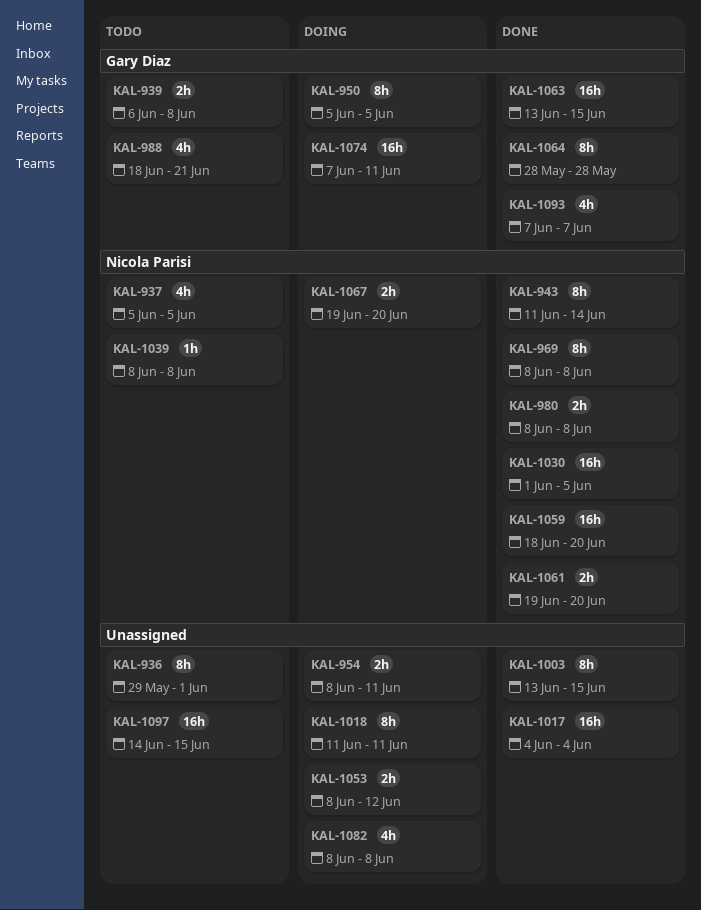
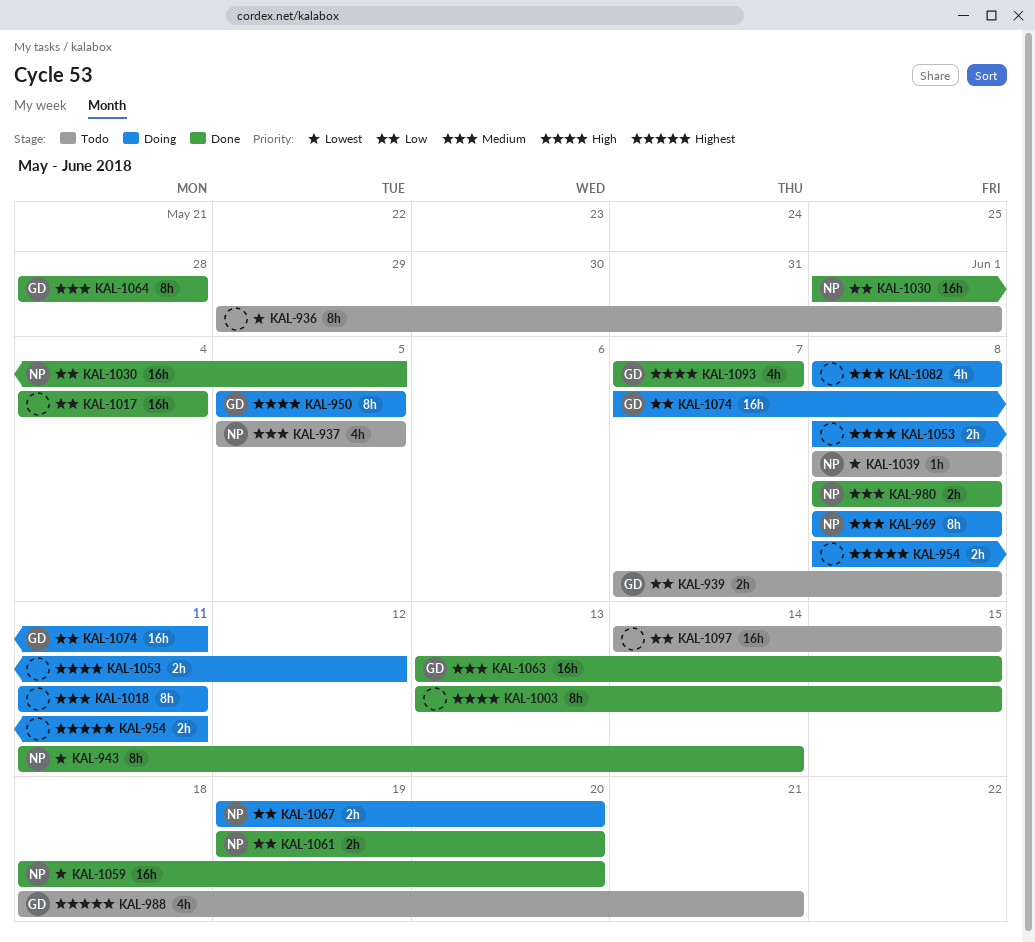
KAL-939, start: Jun 6 -> Jun 7
KAL-969, status: Done -> Doing

